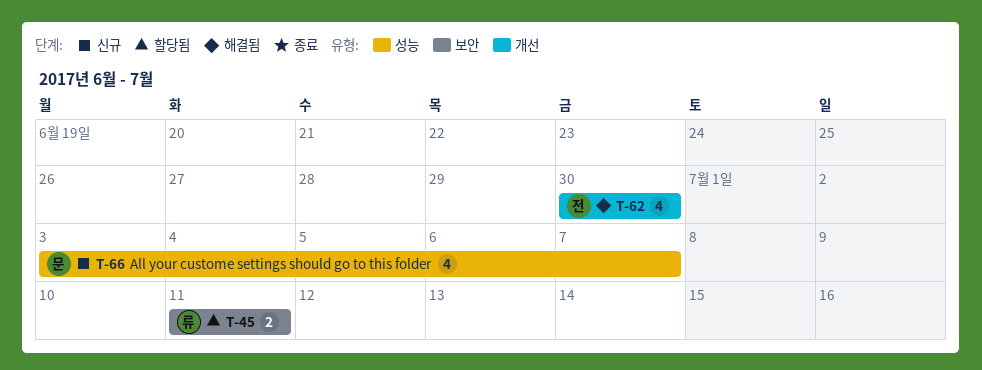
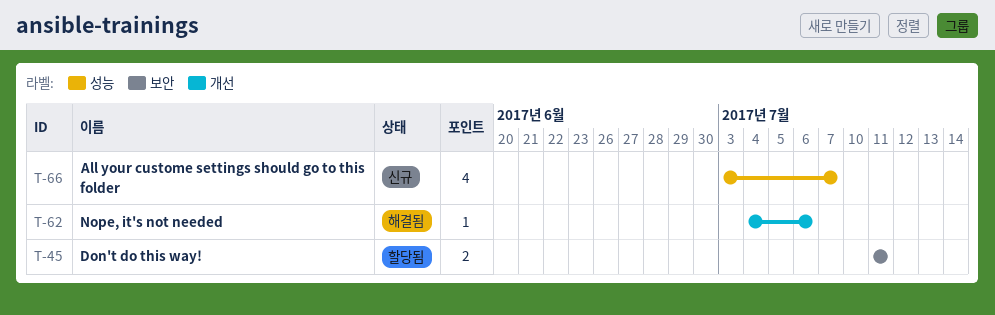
T-62, estimate: 4 -> 1
T-62, start: Jun 30 -> Jul 4
T-62, due: Jun 30 -> Jul 6

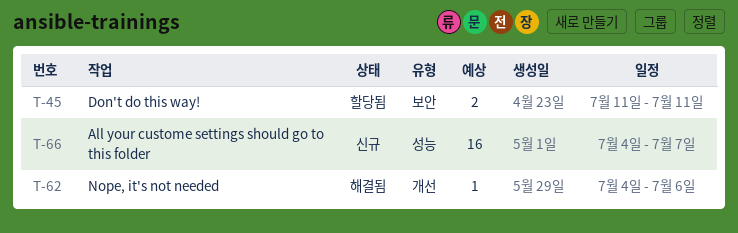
T-66, estimate: 4 -> 16
T-66, start: Jul 3 -> Jul 4

